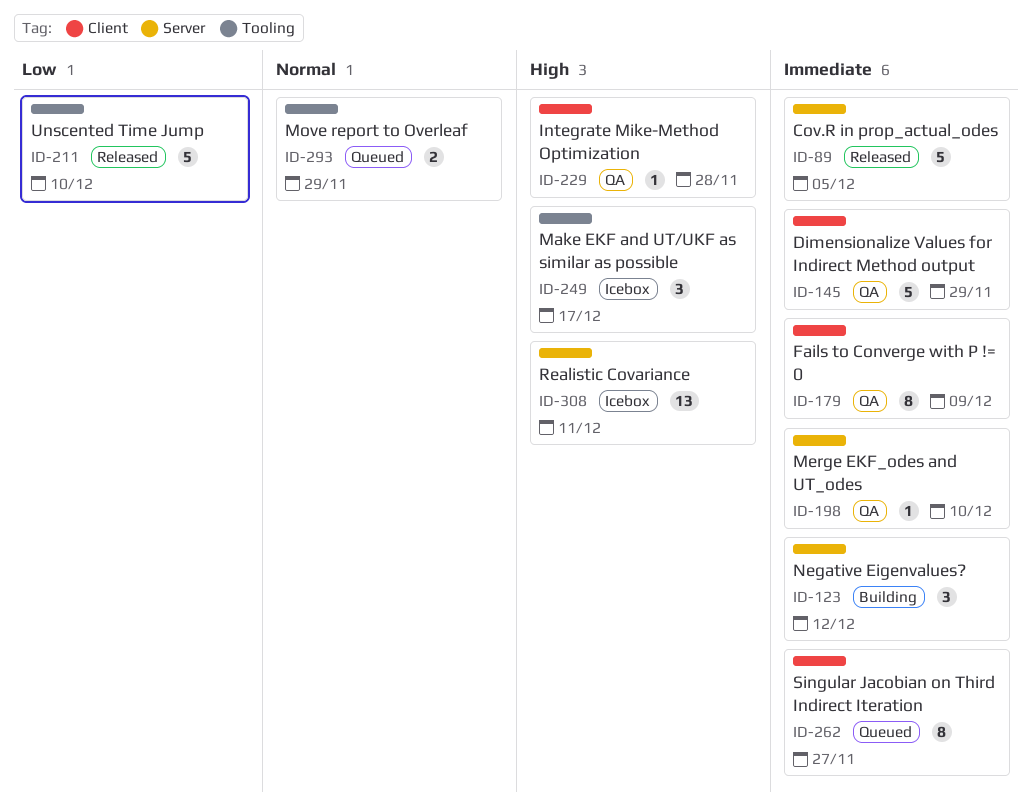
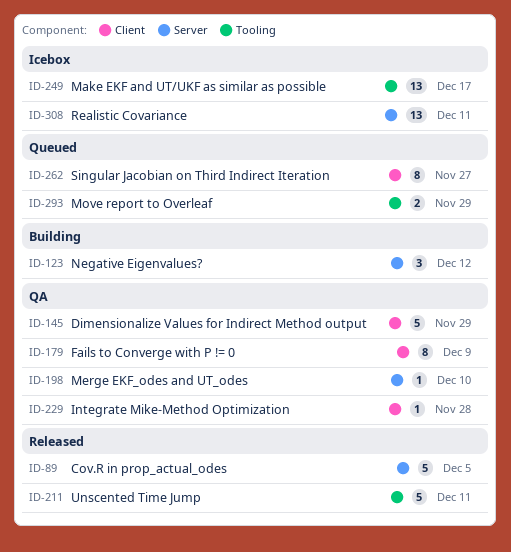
ID-211, due: Dec 10 -> Dec 11
ID-249, estimate: 3 -> 13

